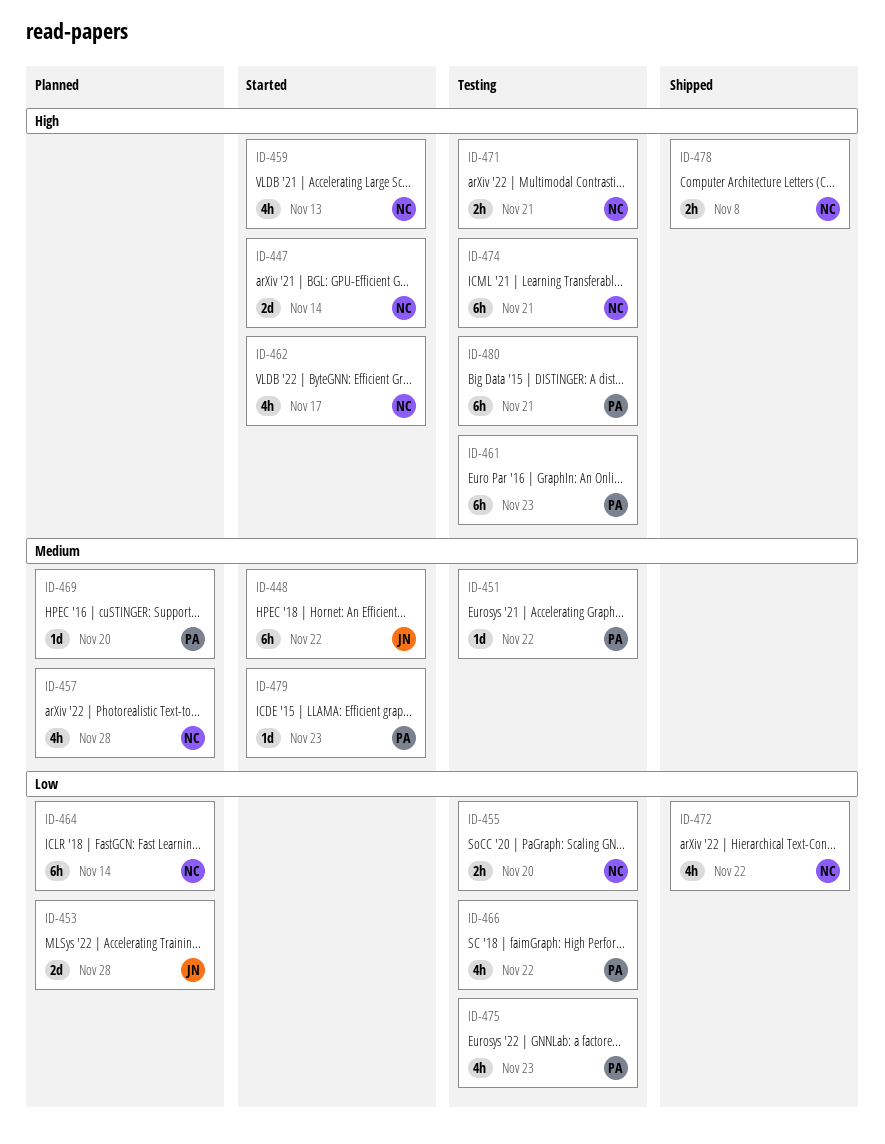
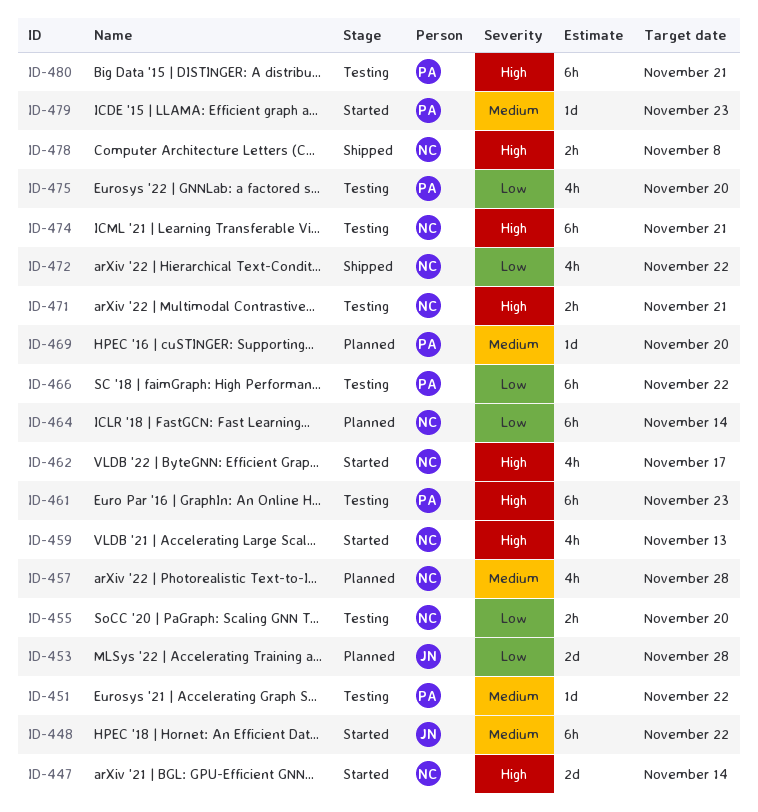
ID-466, estimate: 4h -> 6h
ID-475, due: Nov 23 -> Nov 20

